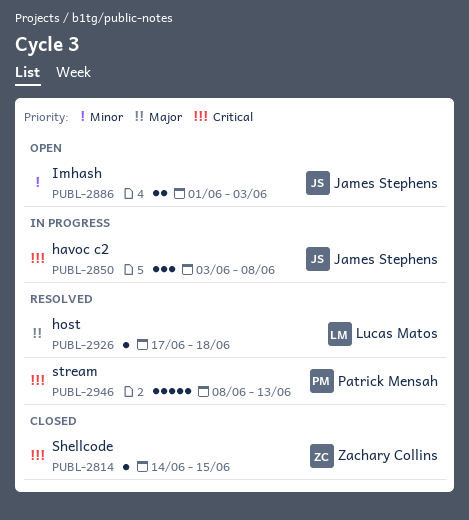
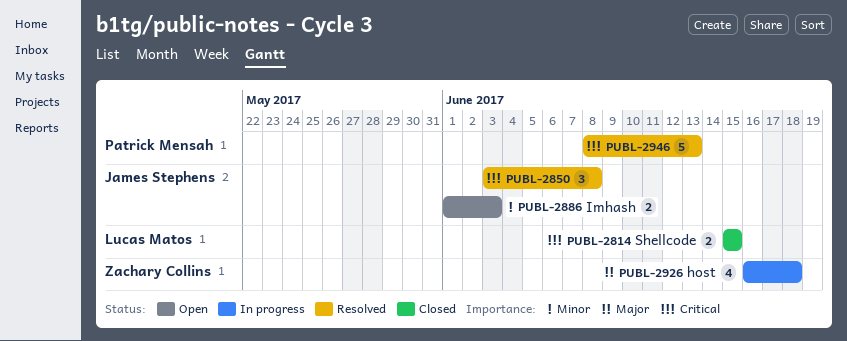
PUBL-2814, owner: Zachary Collins -> Lucas Matos
PUBL-2814, estimate: 1 -> 2
PUBL-2814, start: Jun 14 -> Jun 15
PUBL-2850, status: In progress -> Resolved
PUBL-2926, status: Resolved -> In progress
PUBL-2926, owner: Lucas Matos -> Zachary Collins
PUBL-2926, estimate: 1 -> 4
PUBL-2926, start: Jun 17 -> Jun 16

